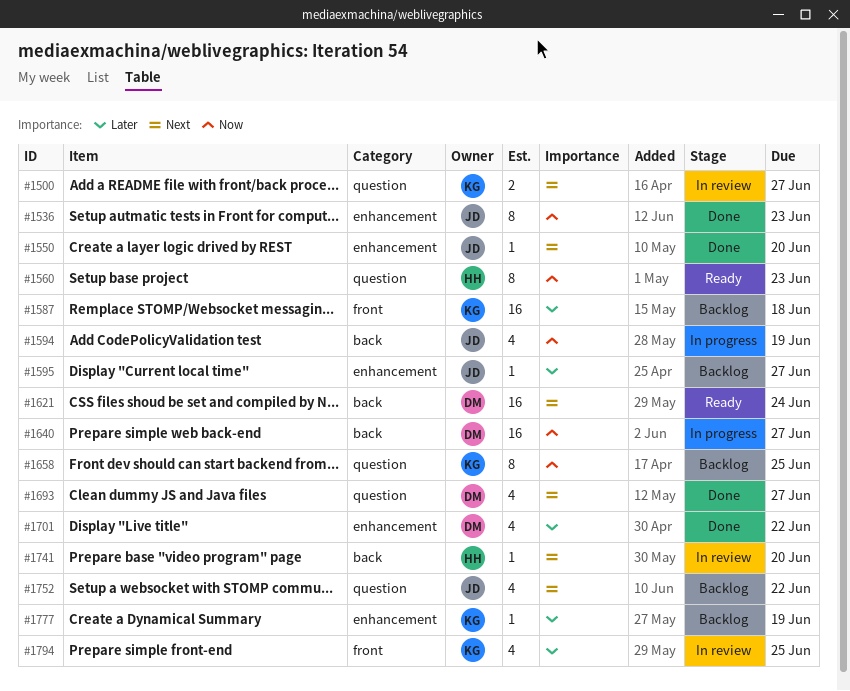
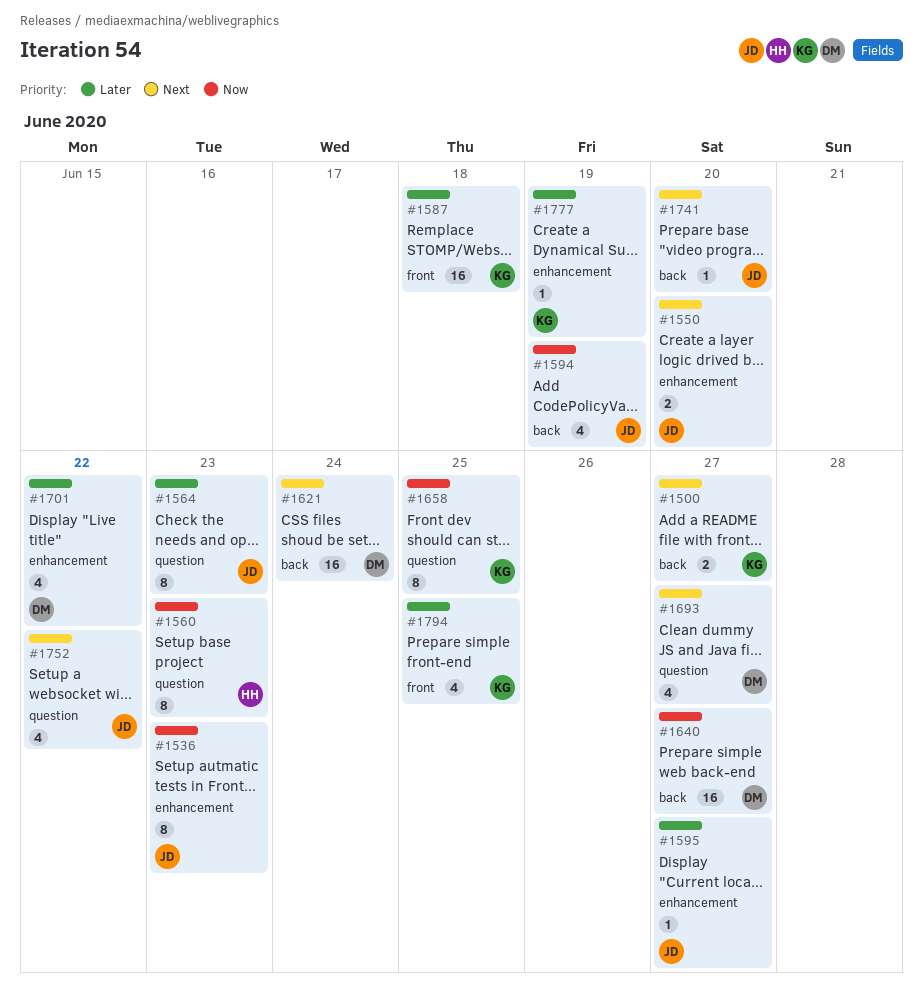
#1500, label: question -> back
#1550, estimate: 1 -> 2
#1564: none -> present
#1741, owner: HH -> JD

